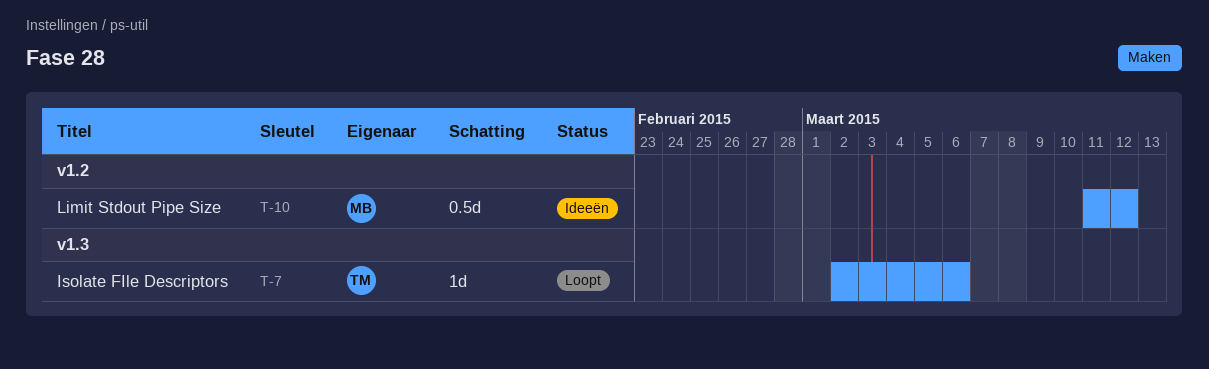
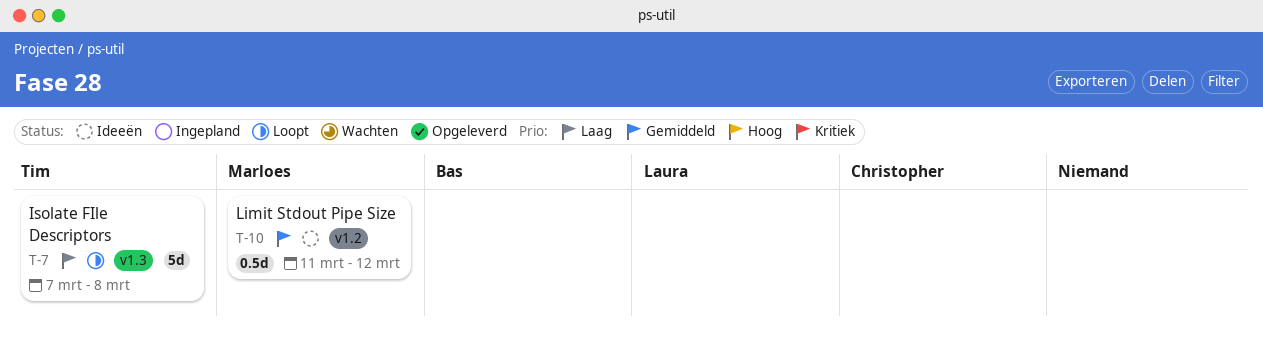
T-7, estimate: 1d -> 5d
T-7, start: Mar 2 -> Mar 7
T-7, due: Mar 6 -> Mar 8

